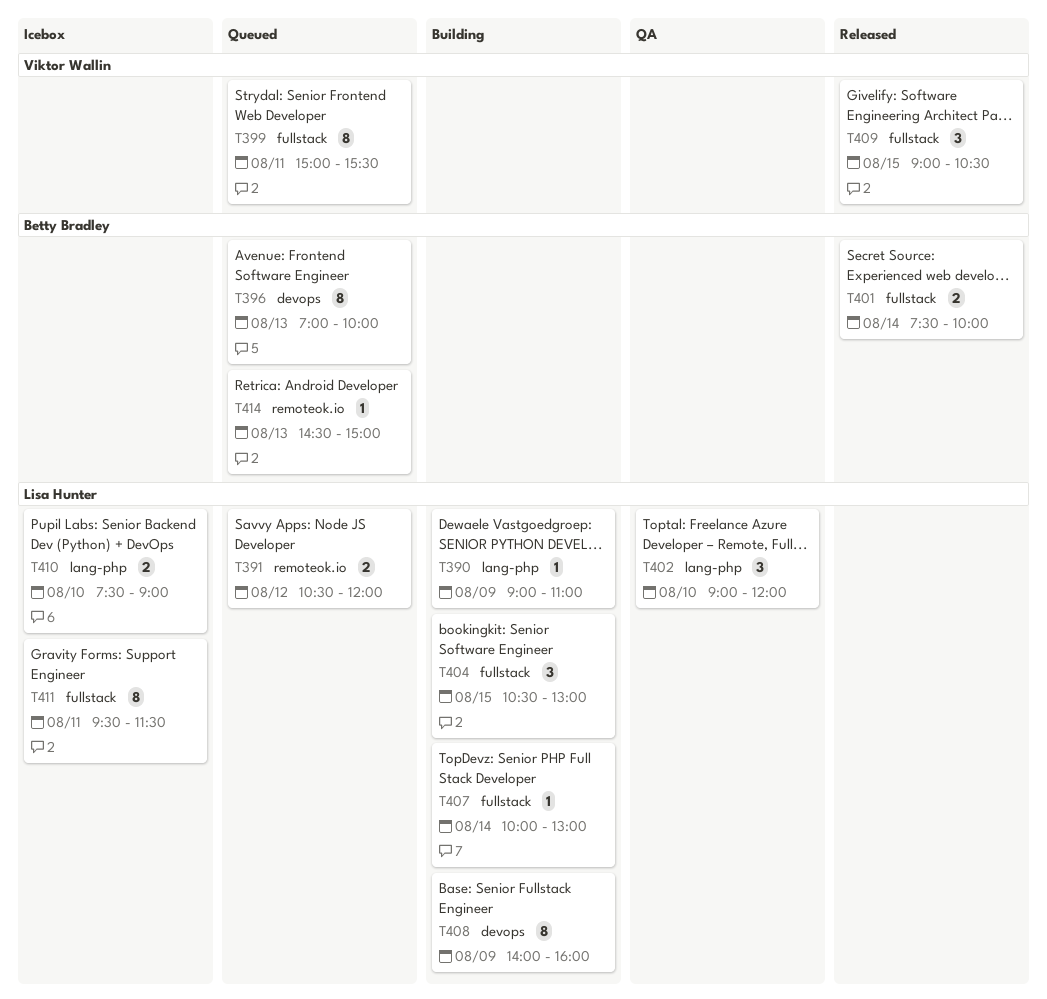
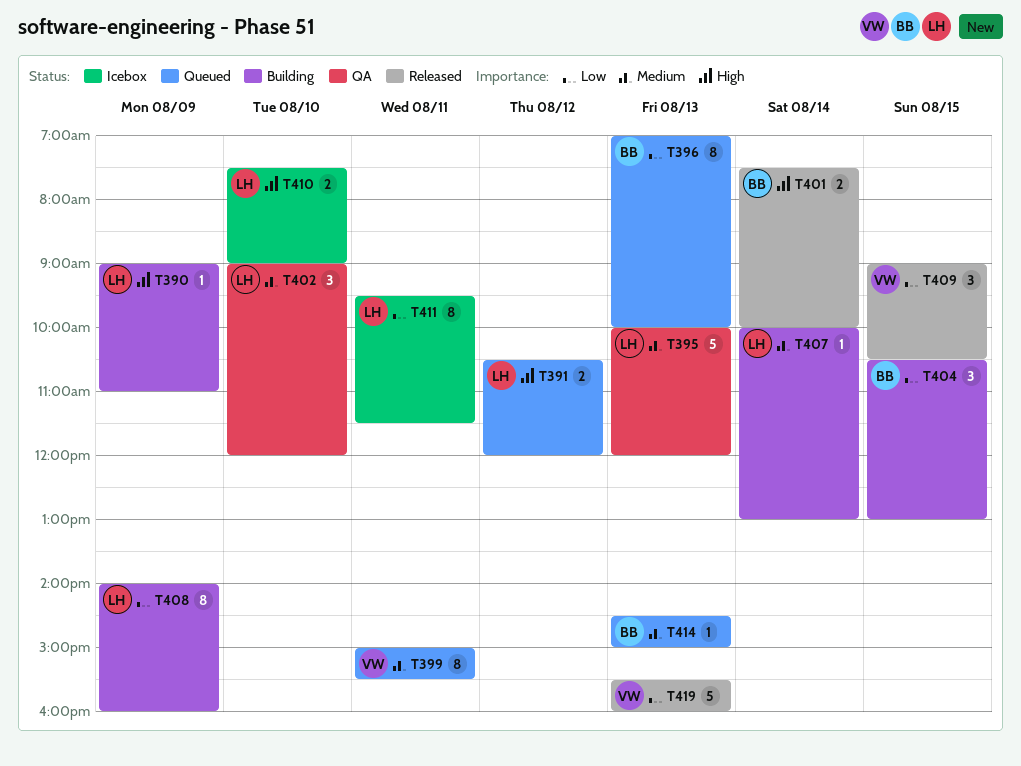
T395: none -> present
T404, owner: Lisa Hunter -> Betty Bradley
T419: none -> present

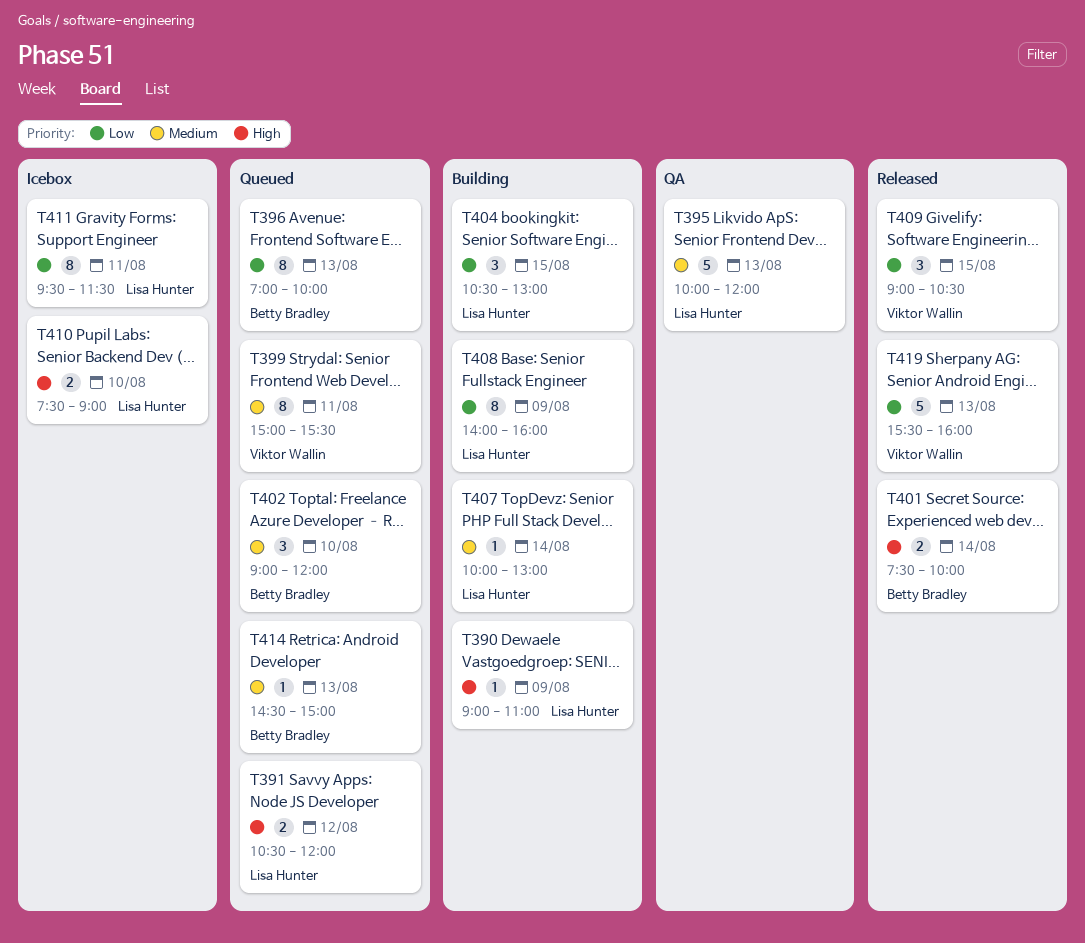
T402, status: QA -> Queued
T402, owner: Lisa Hunter -> Betty Bradley
T404, owner: Betty Bradley -> Lisa Hunter

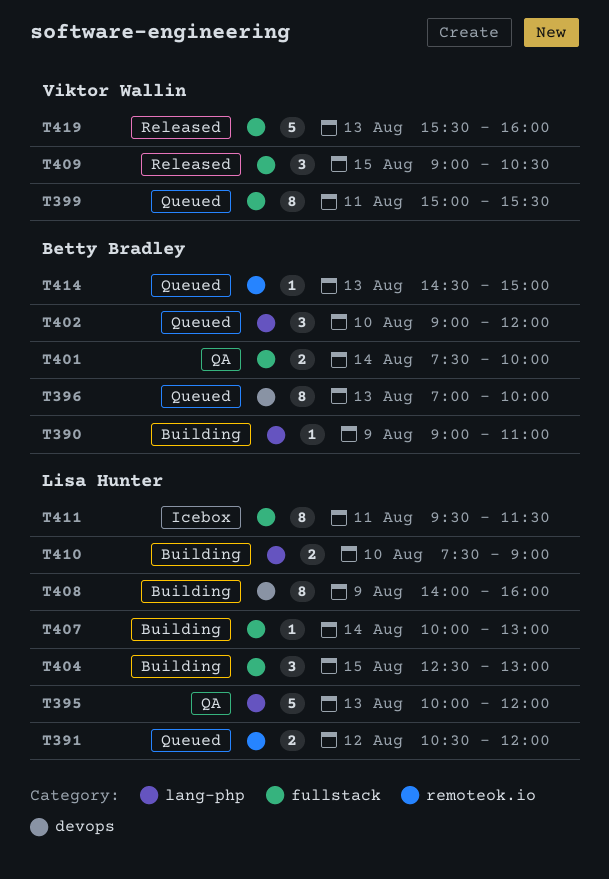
T390, owner: Lisa Hunter -> Betty Bradley
T401, status: Released -> QA
T404, begins: 10:30 -> 12:30
T410, status: Icebox -> Building

